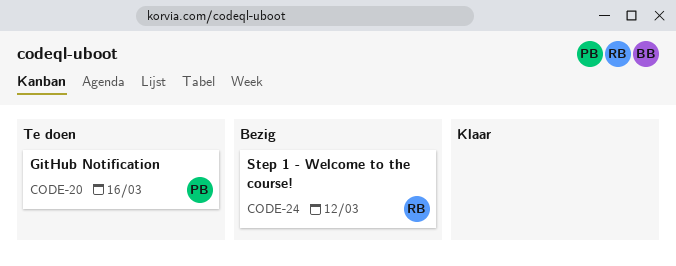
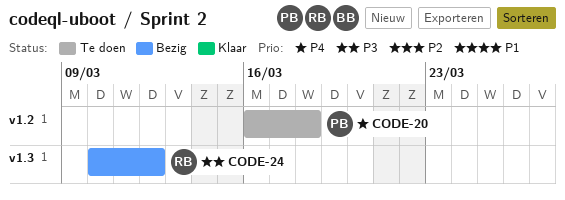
CODE-20, due: Mar 16 -> Mar 18

